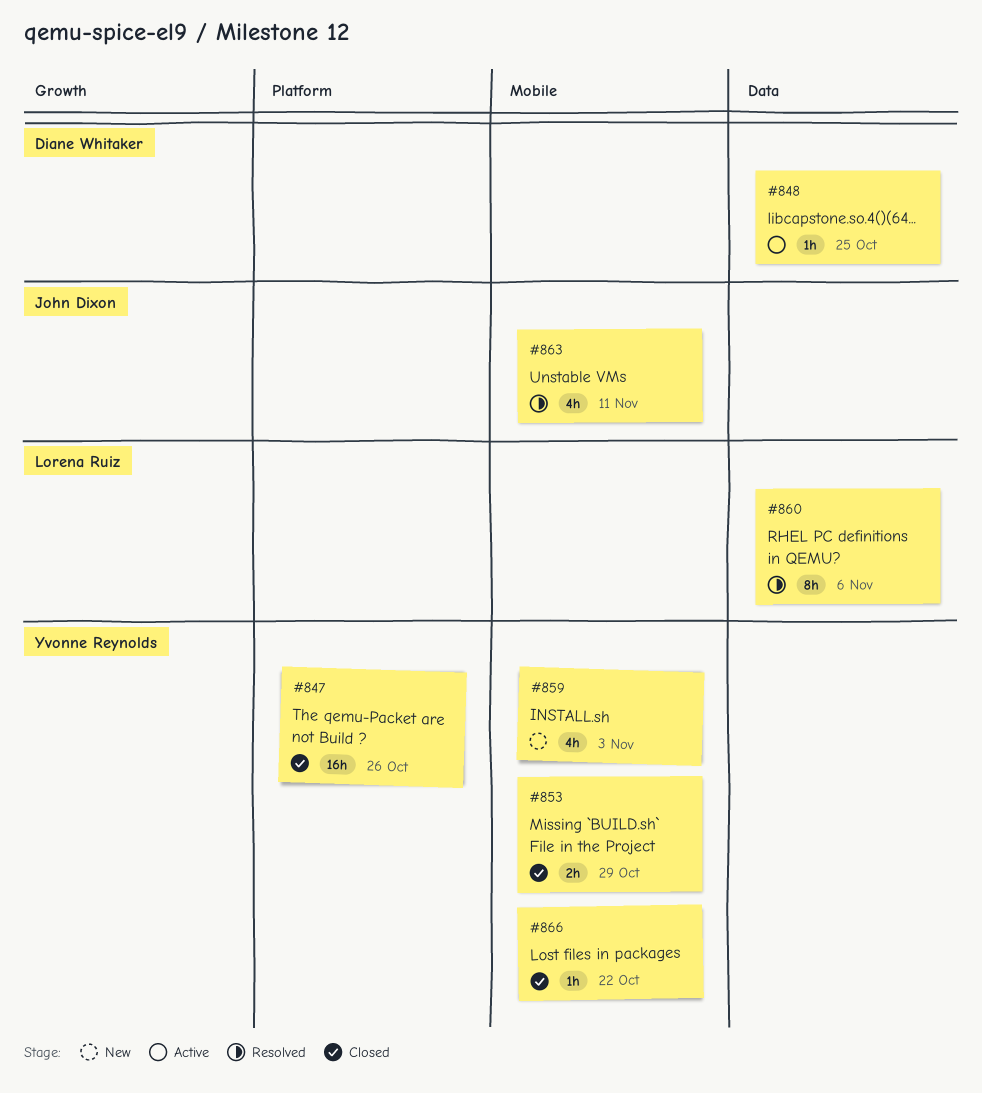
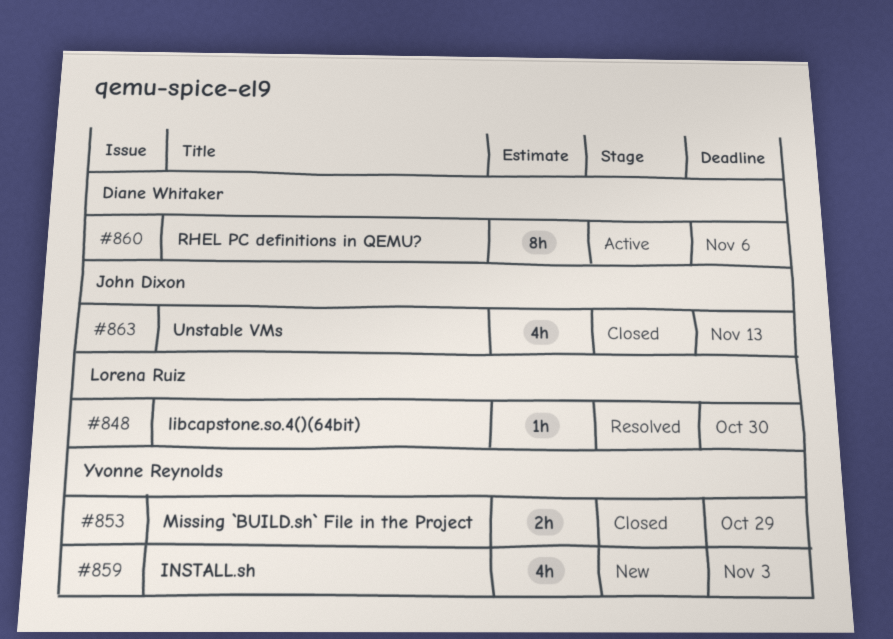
#847: present -> none
#848, status: Active -> Resolved
#848, owner: Diane Whitaker -> Lorena Ruiz
#848, due: Oct 25 -> Oct 30
#860, status: Resolved -> Active
#860, owner: Lorena Ruiz -> Diane Whitaker
#863, status: Resolved -> Closed
#863, due: Nov 11 -> Nov 13
#866: present -> none

